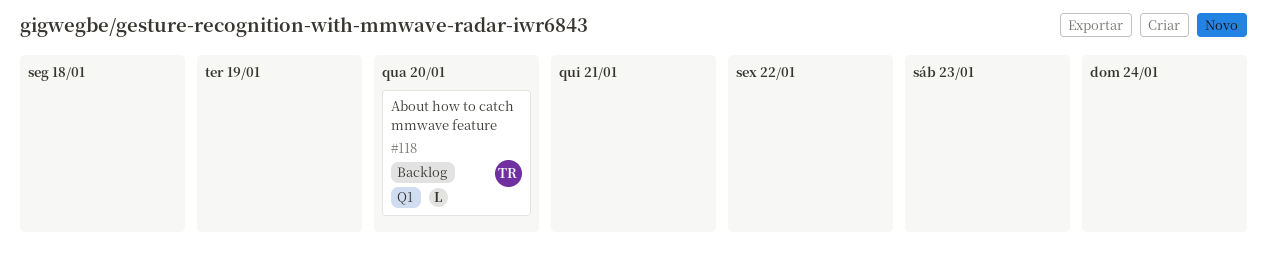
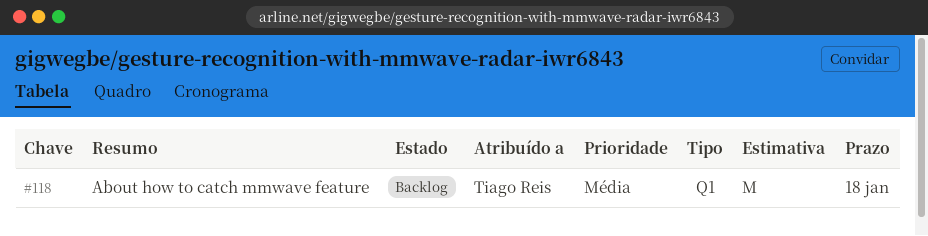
#118, estimate: L -> M
#118, due: Jan 20 -> Jan 18

